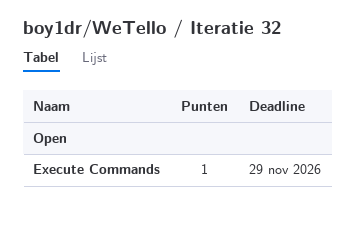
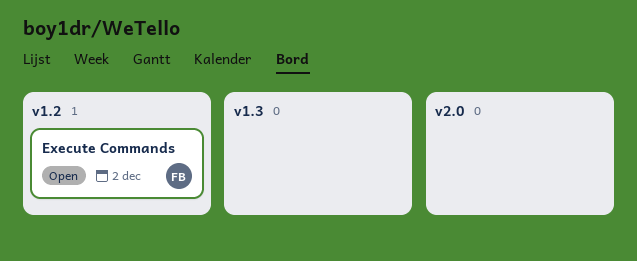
Execute Commands, due: Nov 29 -> Dec 2

